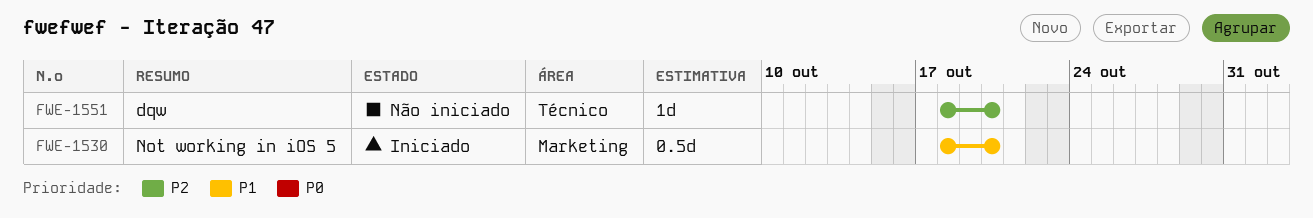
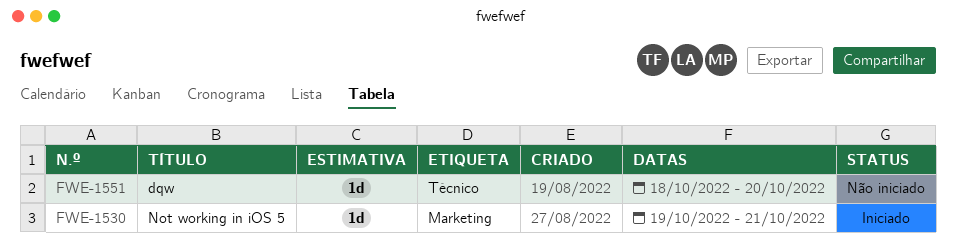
FWE-1530, estimate: 0.5d -> 1d
FWE-1530, start: Oct 18 -> Oct 19
FWE-1530, due: Oct 20 -> Oct 21

